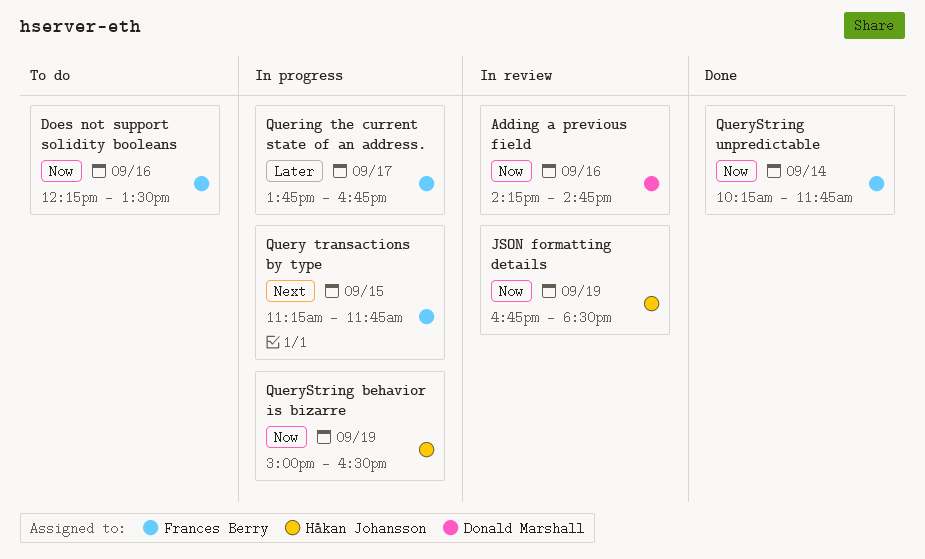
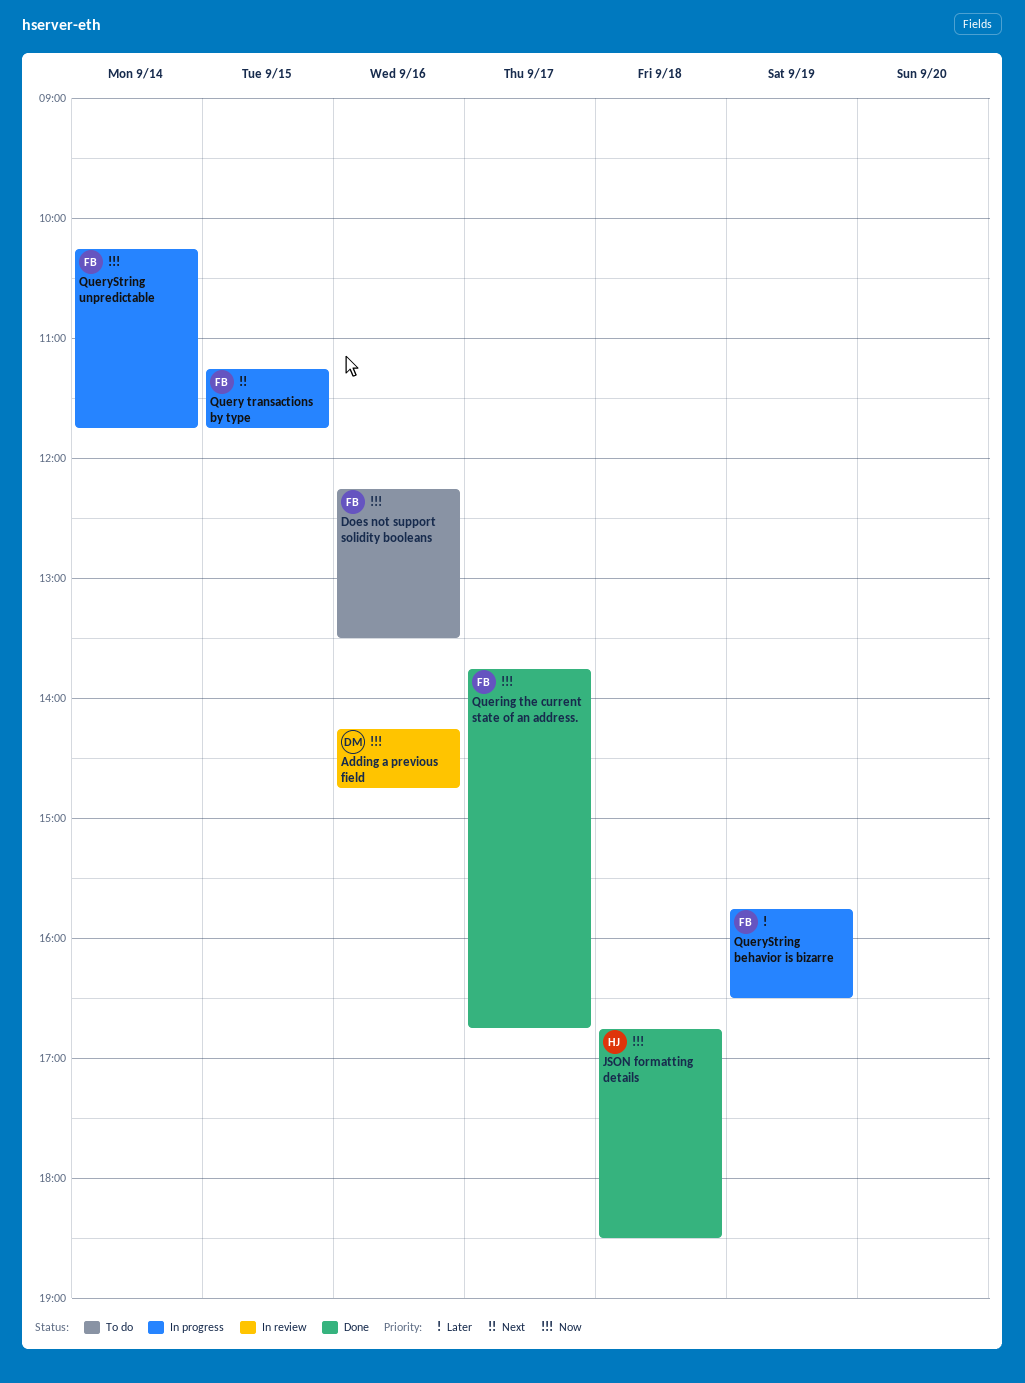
JSON formatting details, status: In review -> Done
JSON formatting details, day: Sep 19 -> Sep 18
Quering the current state of an address., status: In progress -> Done
Quering the current state of an address., priority: Later -> Now
QueryString behavior is bizarre, owner: Håkan Johansson -> Frances Berry
QueryString behavior is bizarre, priority: Now -> Later
QueryString behavior is bizarre, begins: 15:00 -> 15:45
QueryString unpredictable, status: Done -> In progress

